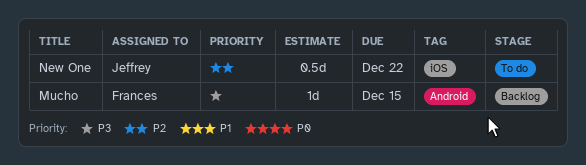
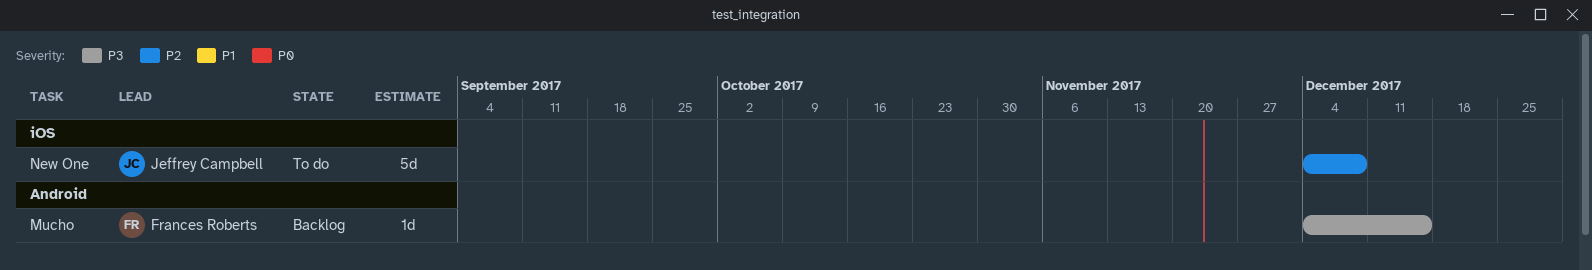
New One, estimate: 0.5d -> 5d
New One, due: Dec 22 -> Dec 8

